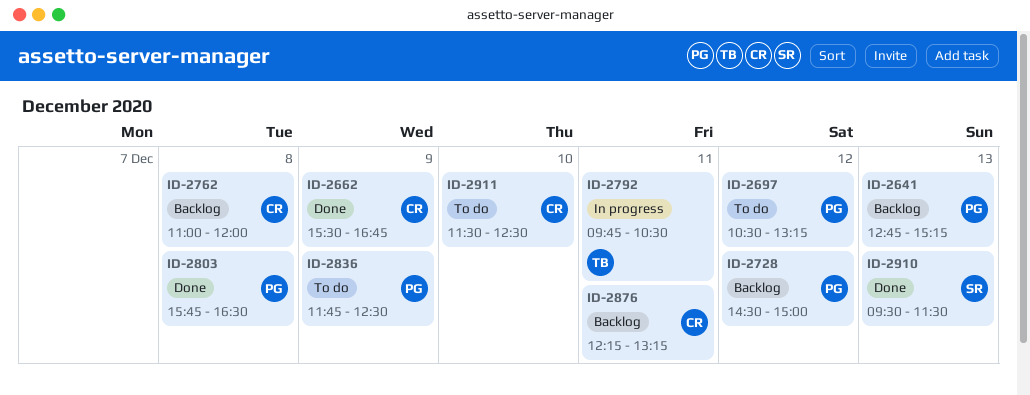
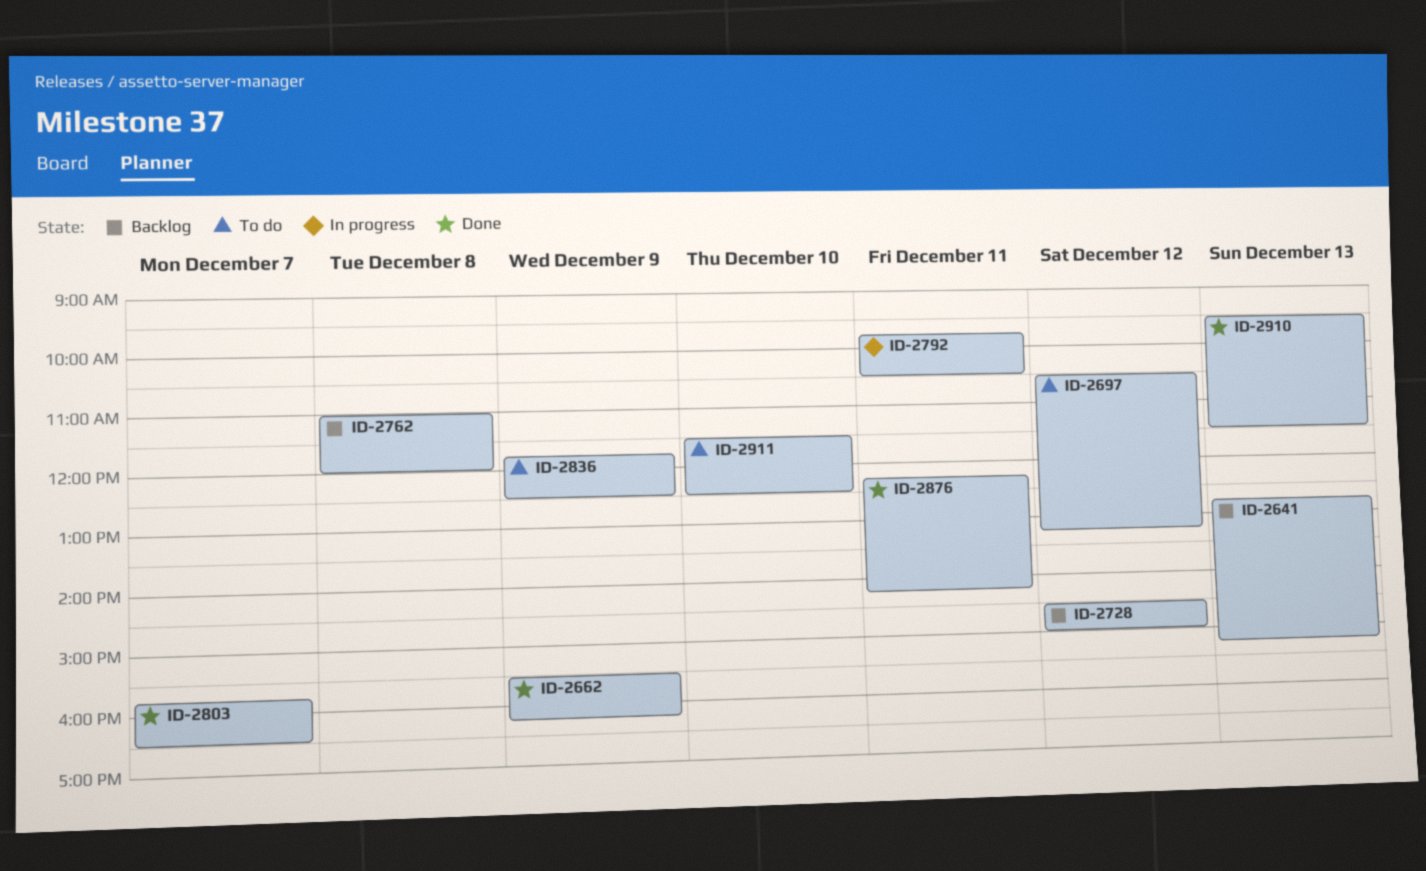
ID-2662, ends: 16:45 -> 16:15
ID-2803, day: Dec 8 -> Dec 7
ID-2876, status: Backlog -> Done
ID-2876, ends: 13:15 -> 14:15

